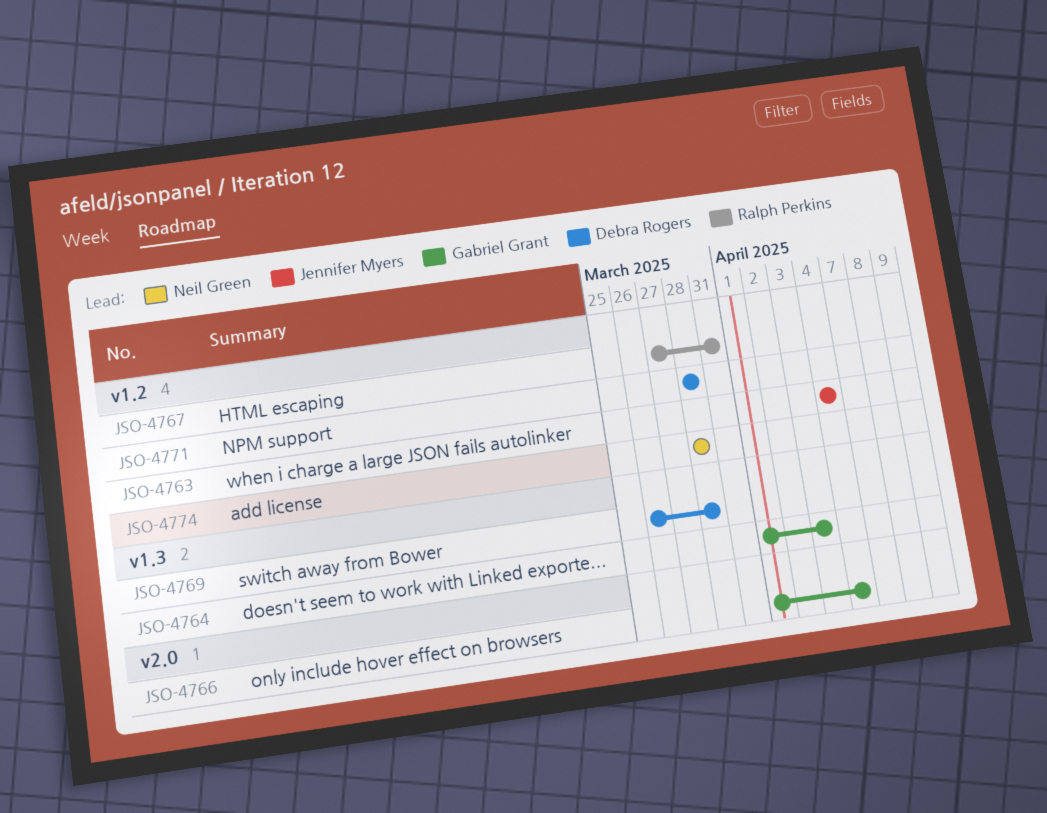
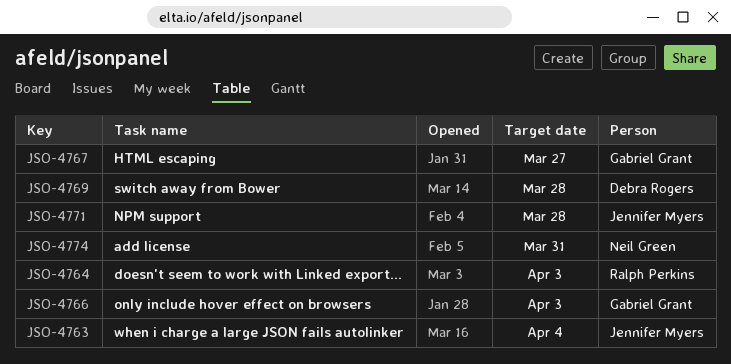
JSO-4764, owner: Gabriel Grant -> Ralph Perkins
JSO-4766, due: Apr 4 -> Apr 3
JSO-4767, owner: Ralph Perkins -> Gabriel Grant
JSO-4767, due: Mar 31 -> Mar 27
JSO-4771, owner: Debra Rogers -> Jennifer Myers
JSO-4774, due: Mar 28 -> Mar 31

